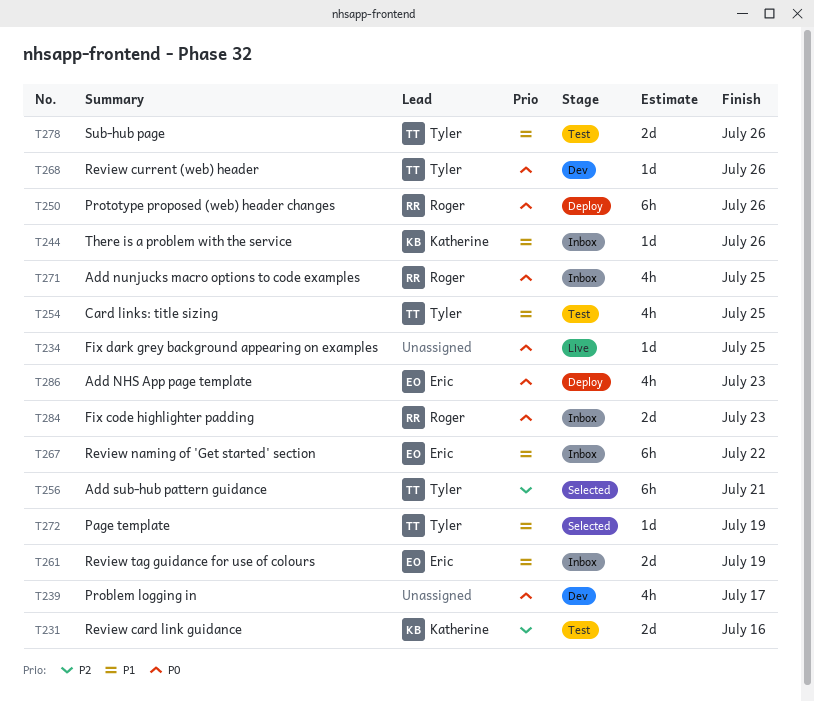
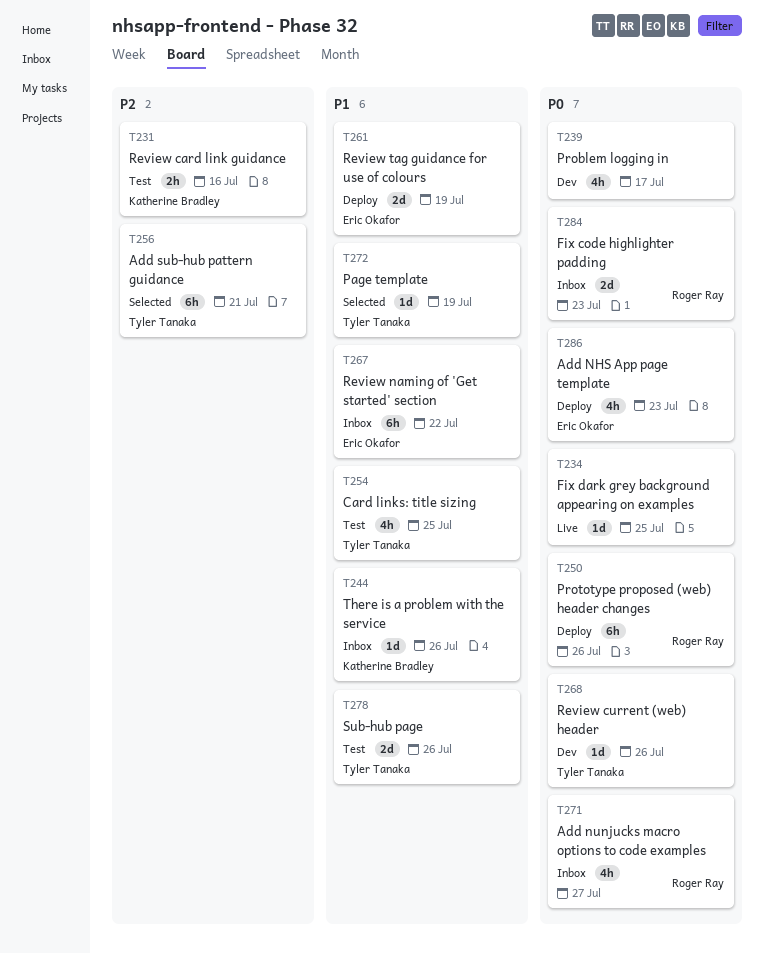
T231, estimate: 2d -> 2h
T261, status: Inbox -> Deploy
T271, due: Jul 25 -> Jul 27

